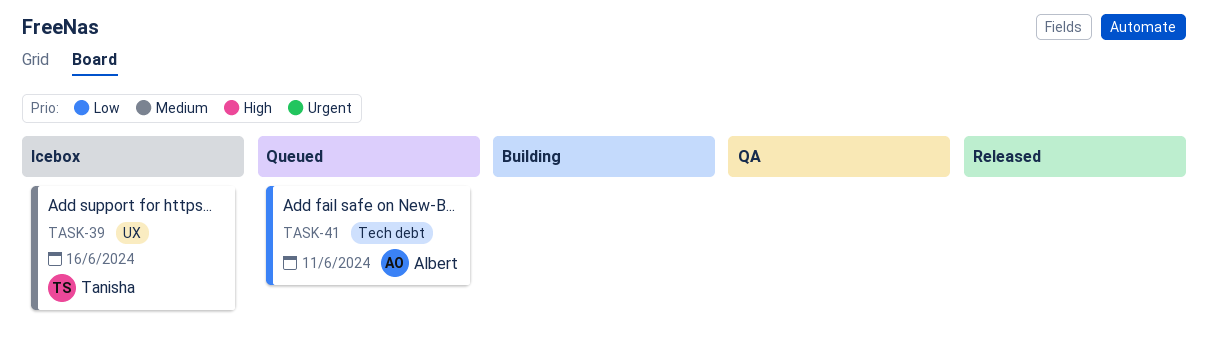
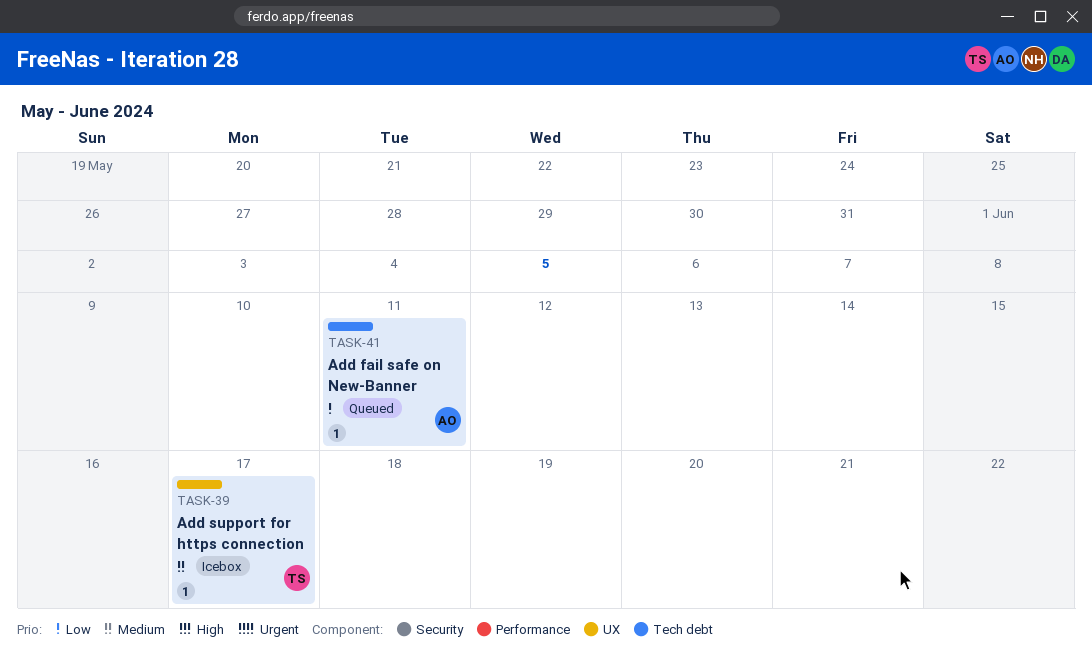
TASK-39, due: Jun 16 -> Jun 17

